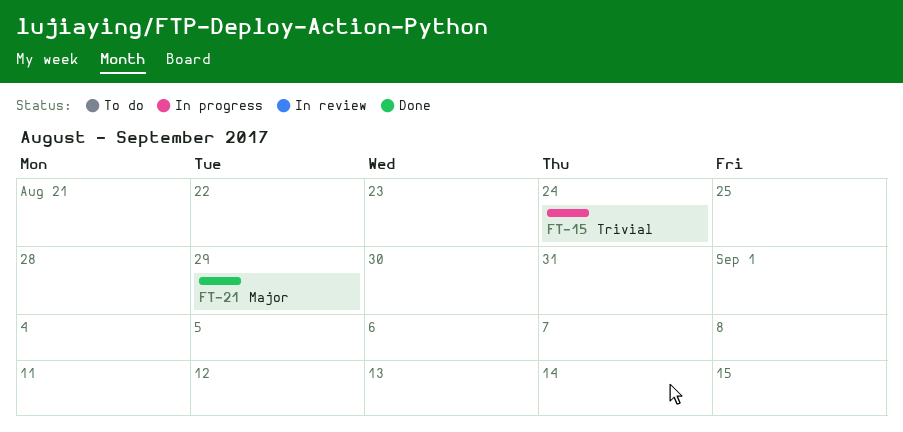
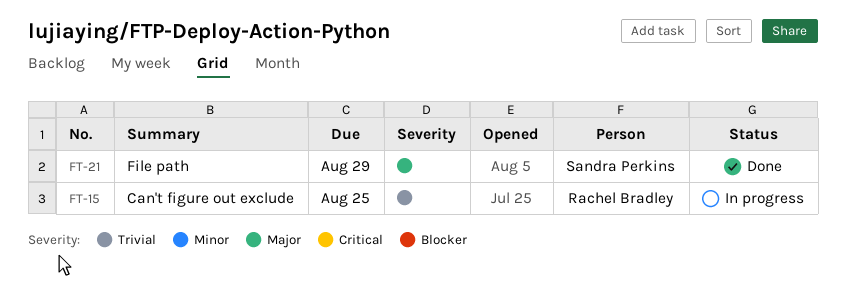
FT-15, due: Aug 24 -> Aug 25

